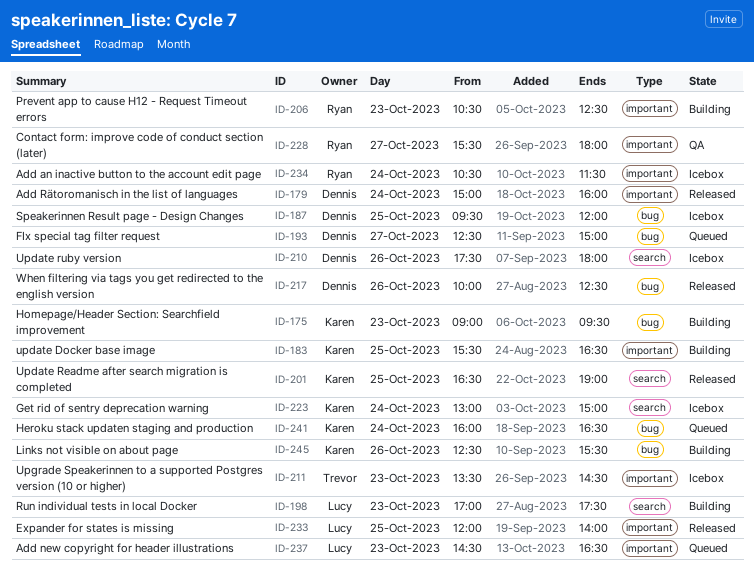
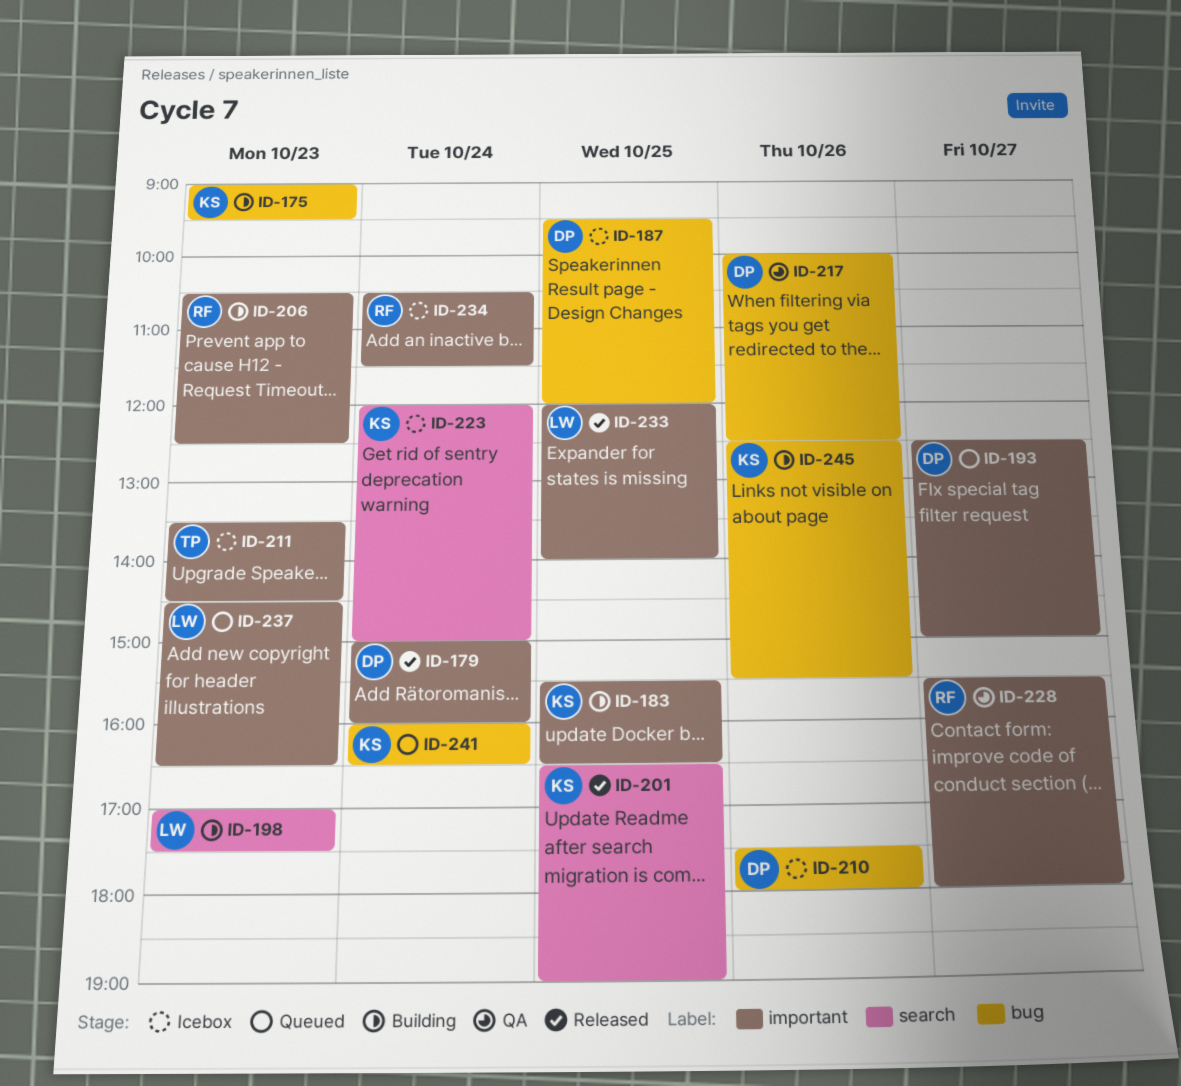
ID-193, label: bug -> important
ID-210, label: search -> bug
ID-217, status: Released -> QA
ID-223, begins: 13:00 -> 12:00

